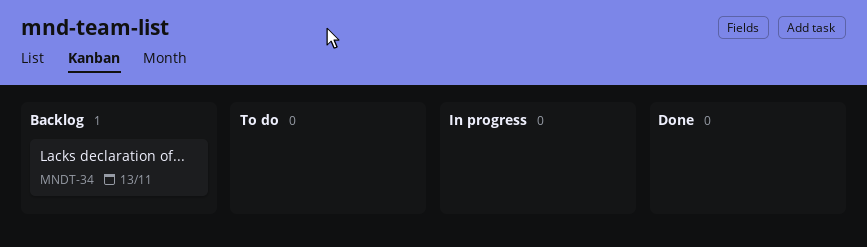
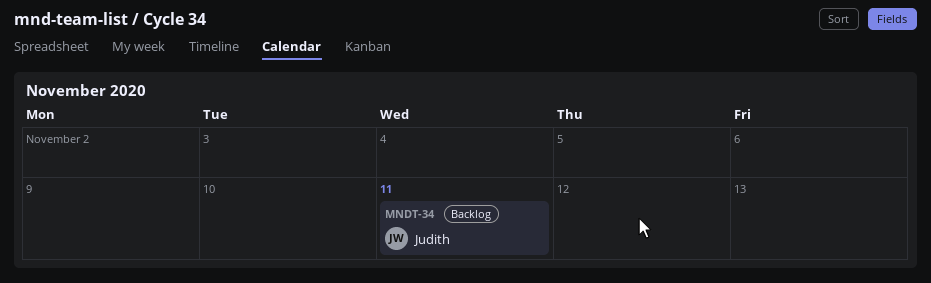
MNDT-34, due: Nov 13 -> Nov 11

